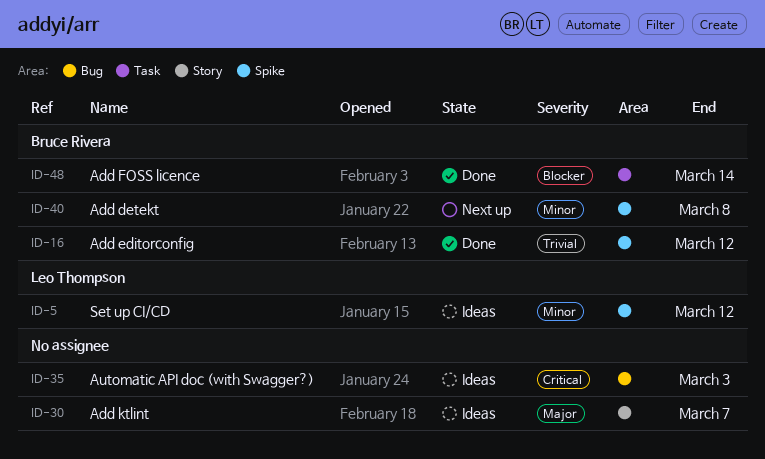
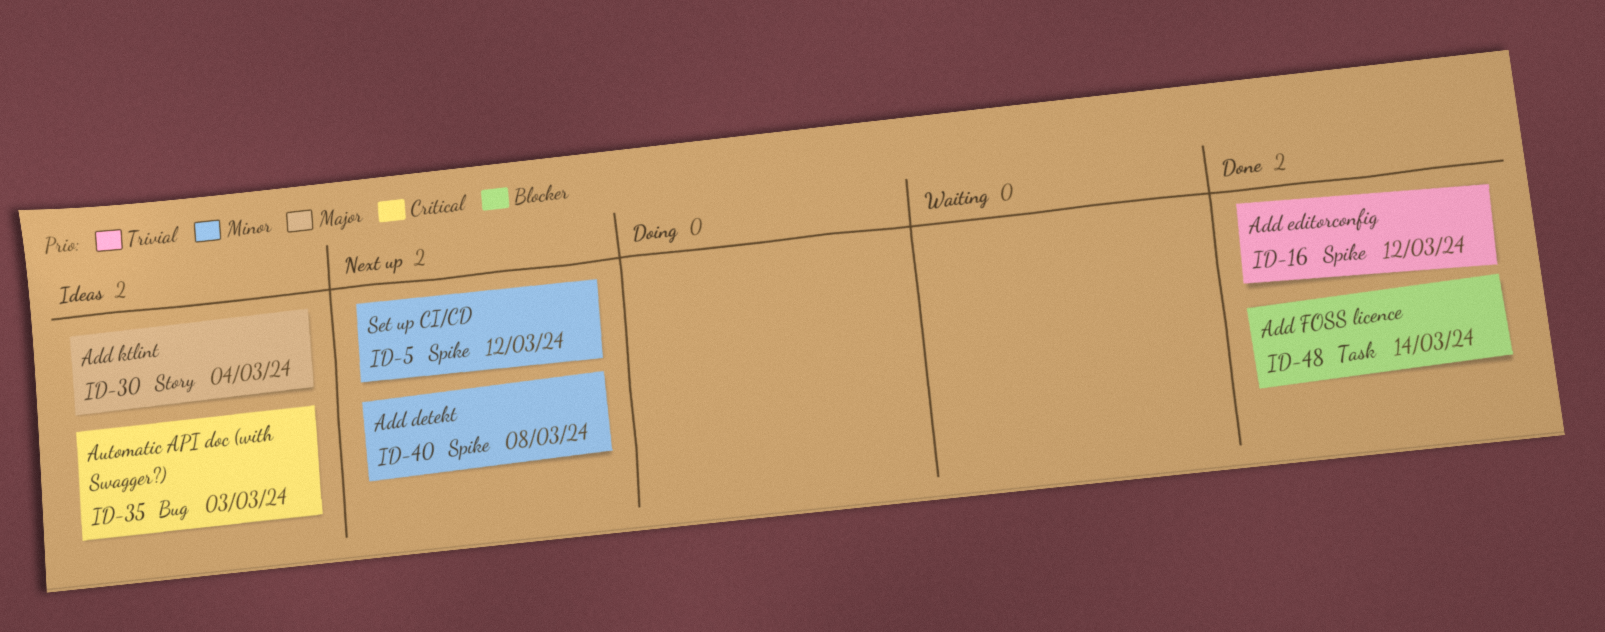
ID-5, status: Ideas -> Next up
ID-30, due: Mar 7 -> Mar 4

